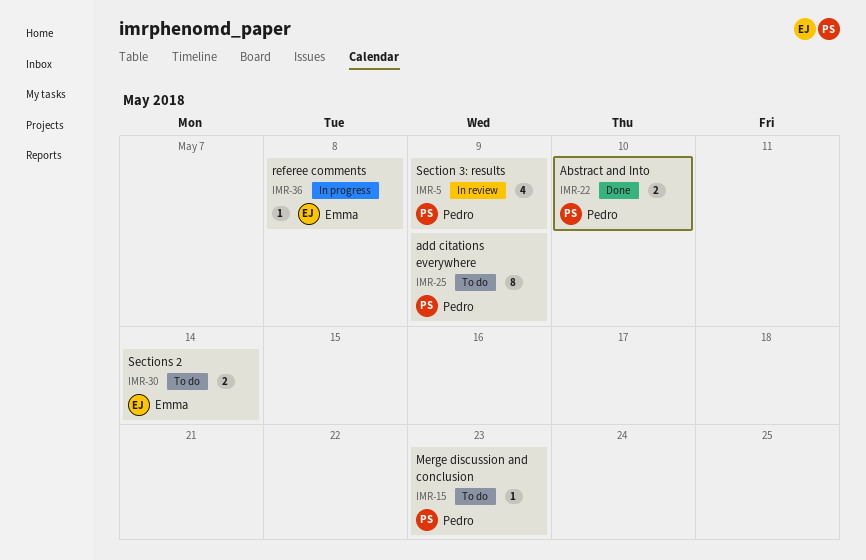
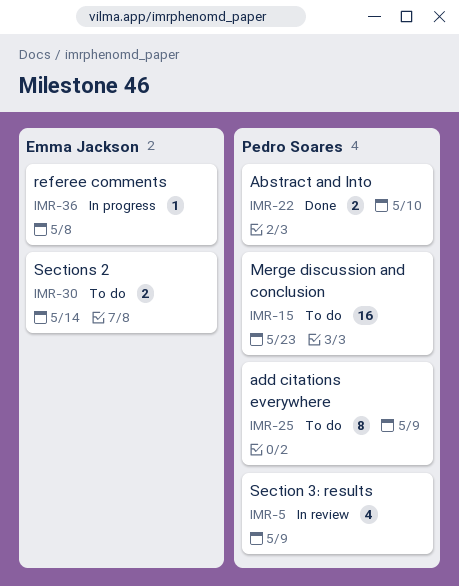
IMR-15, estimate: 1 -> 16

